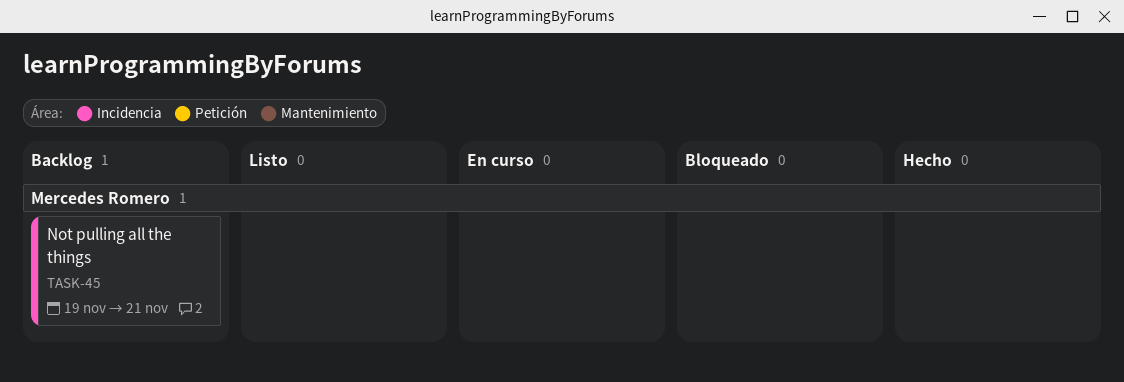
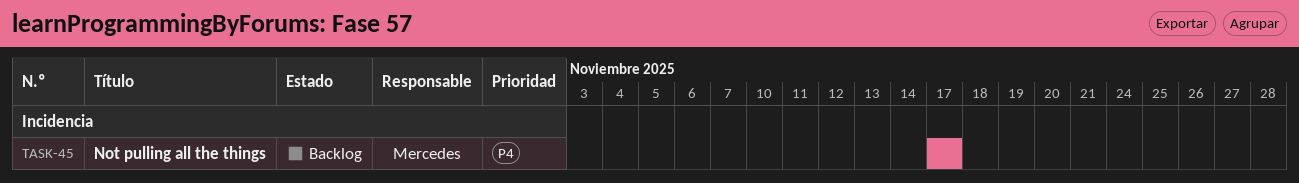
TASK-45, start: Nov 19 -> Nov 17
TASK-45, due: Nov 21 -> Nov 17

